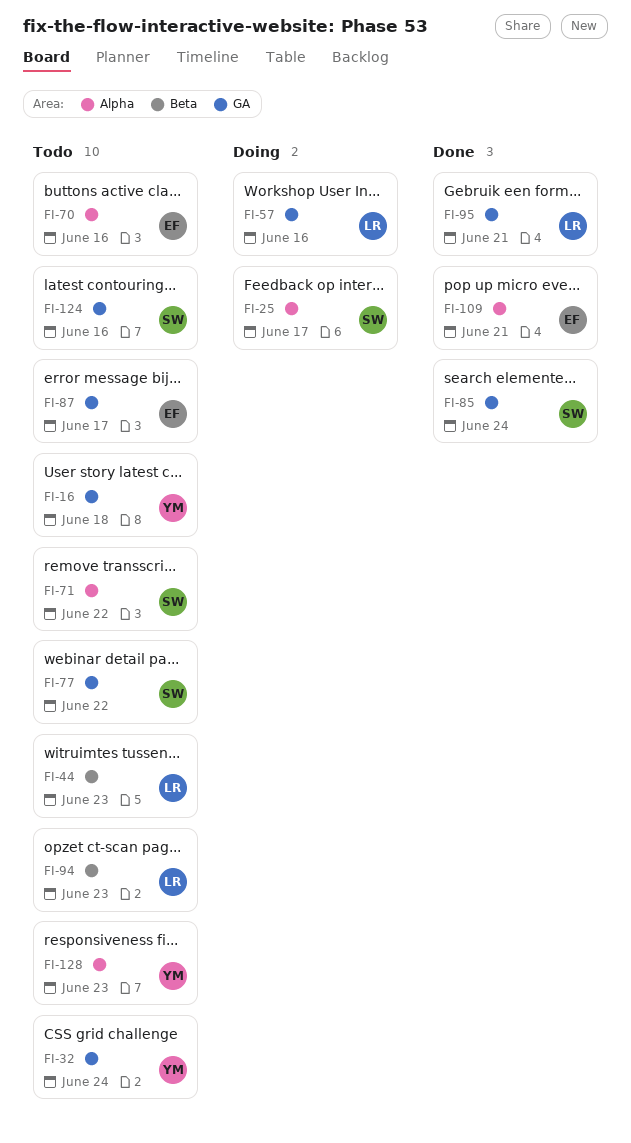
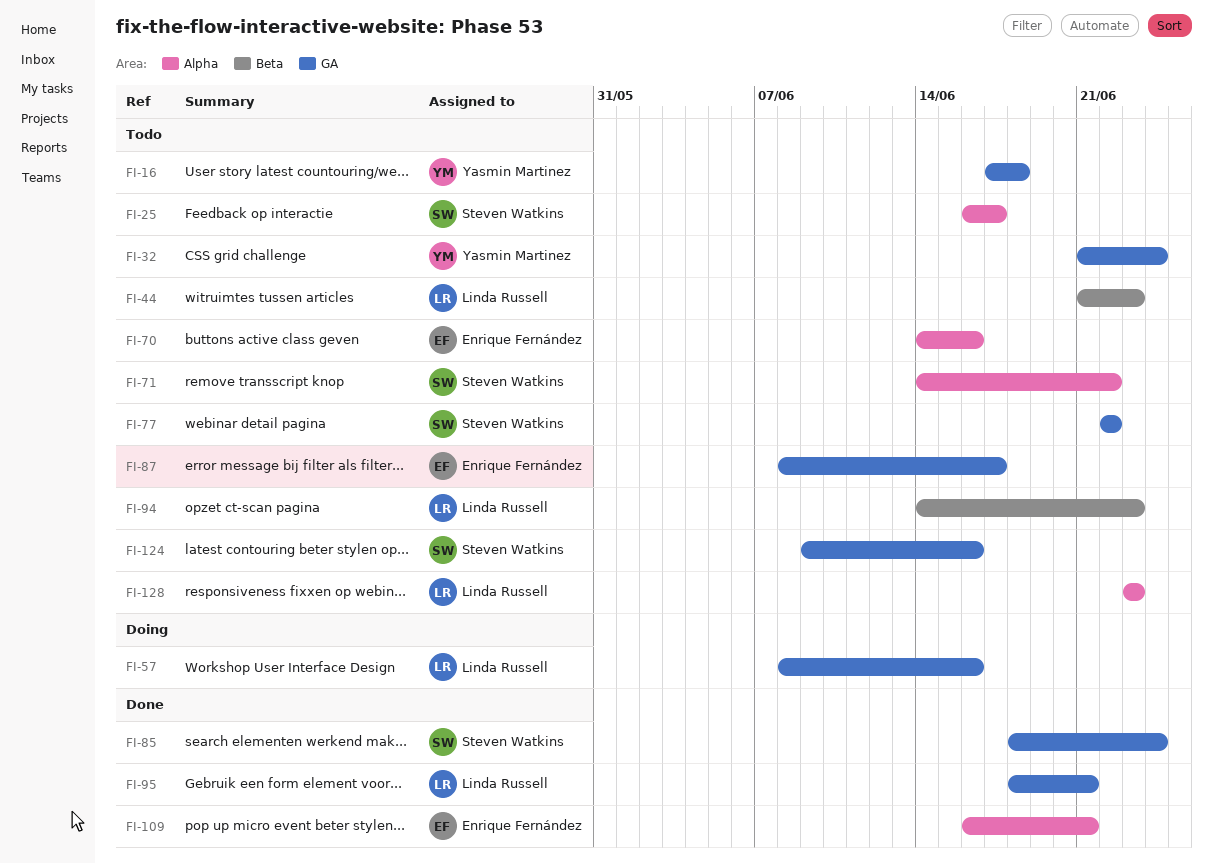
FI-25, status: Doing -> Todo
FI-128, owner: Yasmin Martinez -> Linda Russell

